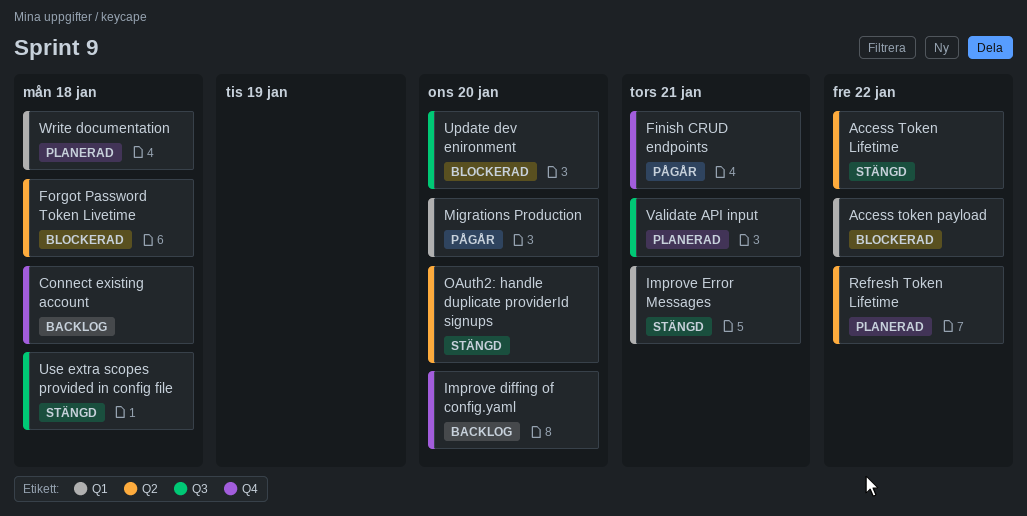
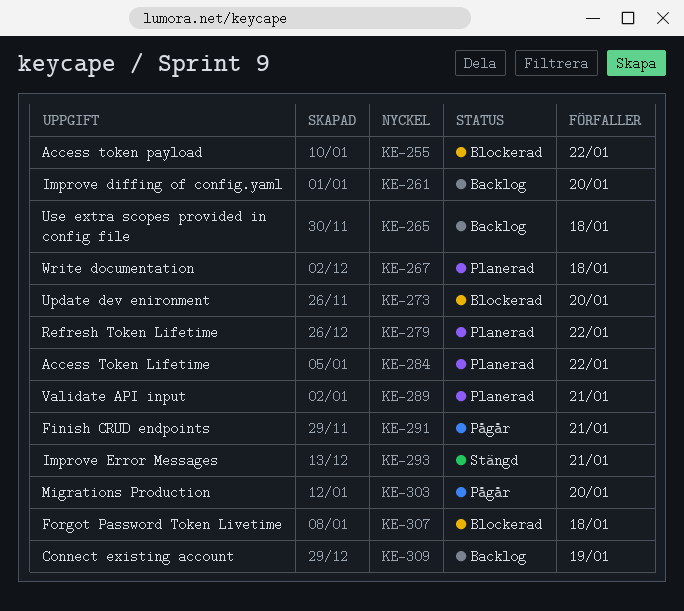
Access Token Lifetime, status: Stängd -> Planerad
Connect existing account, due: Jan 18 -> Jan 19
OAuth2: handle duplicate providerId signups: present -> none
Use extra scopes provided in config file, status: Stängd -> Backlog

